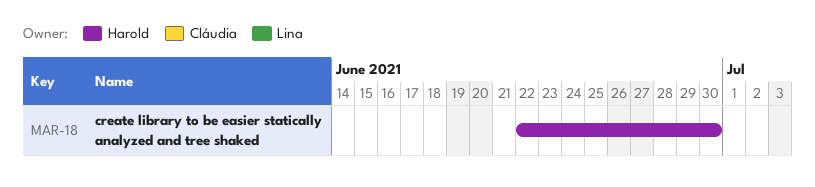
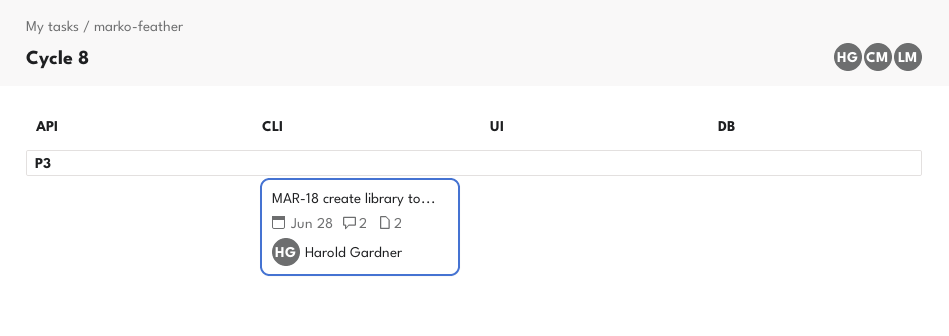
MAR-18, due: Jun 30 -> Jun 28

